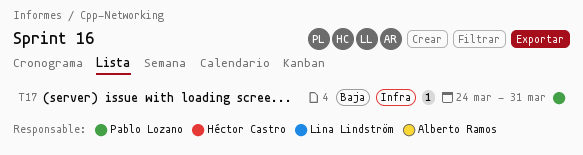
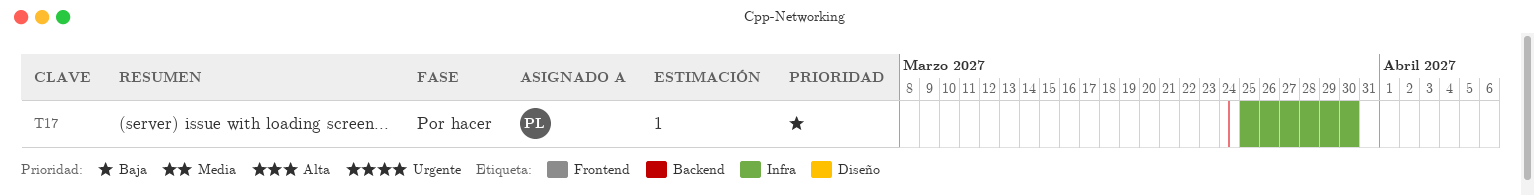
T17, start: Mar 24 -> Mar 25
T17, due: Mar 31 -> Mar 30

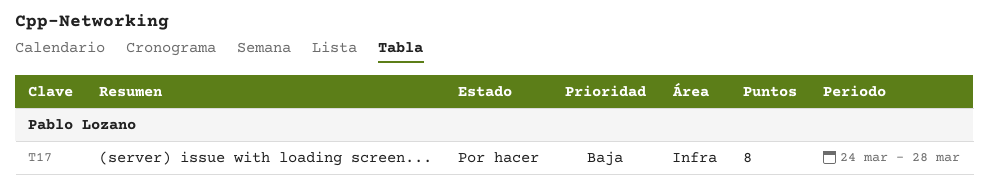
T17, estimate: 1 -> 8
T17, start: Mar 25 -> Mar 24
T17, due: Mar 30 -> Mar 28

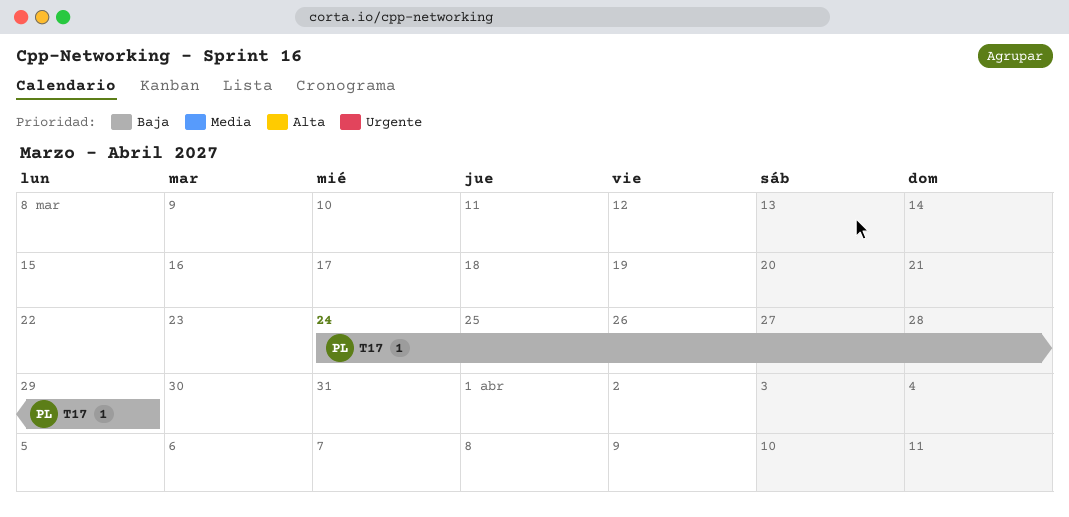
T17, estimate: 8 -> 1
T17, due: Mar 28 -> Mar 29

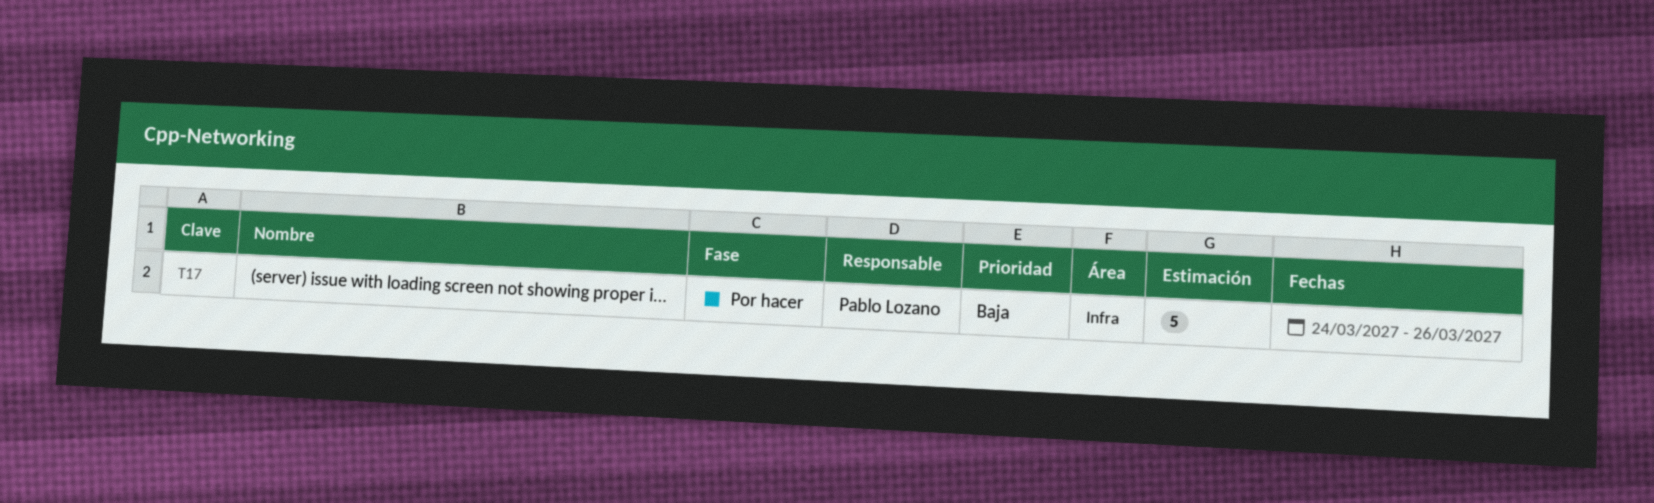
T17, estimate: 1 -> 5
T17, due: Mar 29 -> Mar 26

